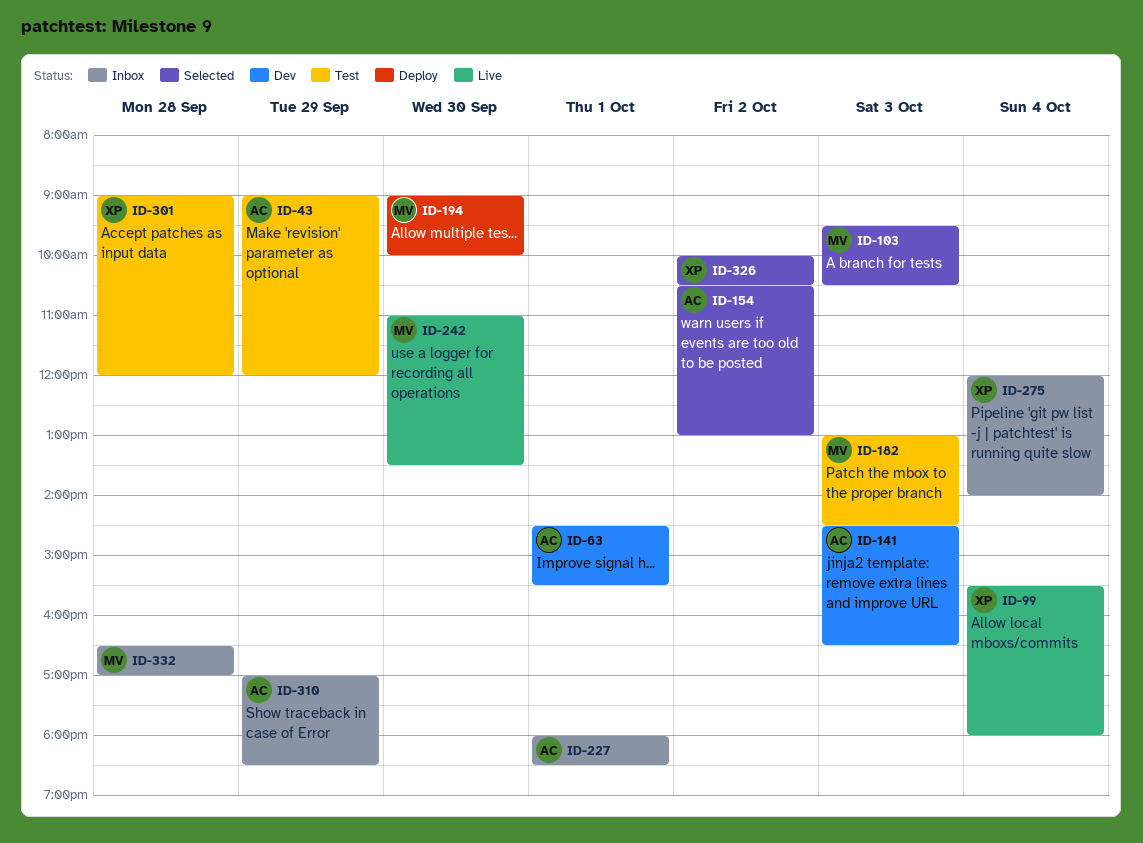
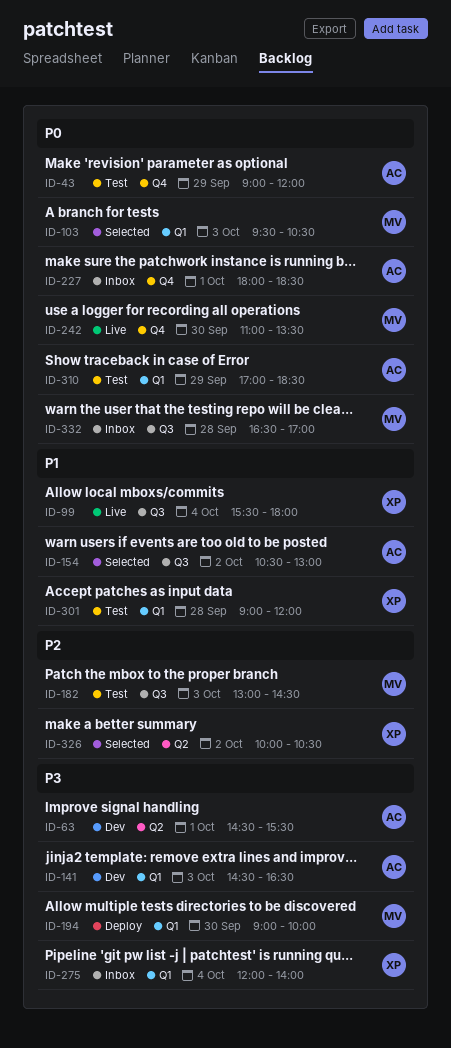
ID-310, status: Inbox -> Test

